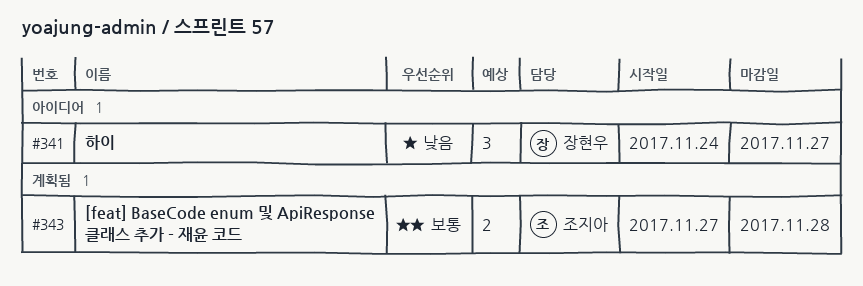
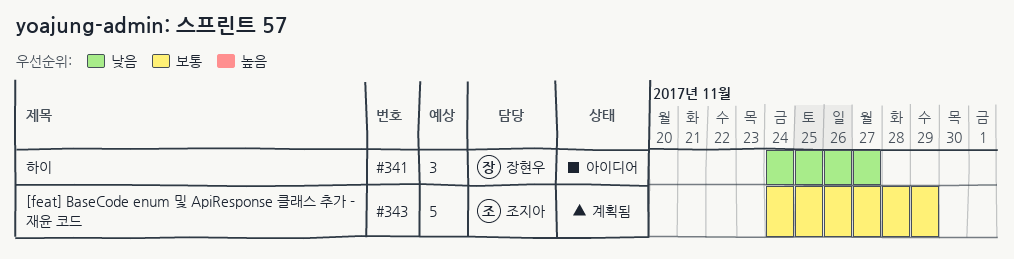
#343, estimate: 2 -> 5
#343, start: Nov 27 -> Nov 24
#343, due: Nov 28 -> Nov 29

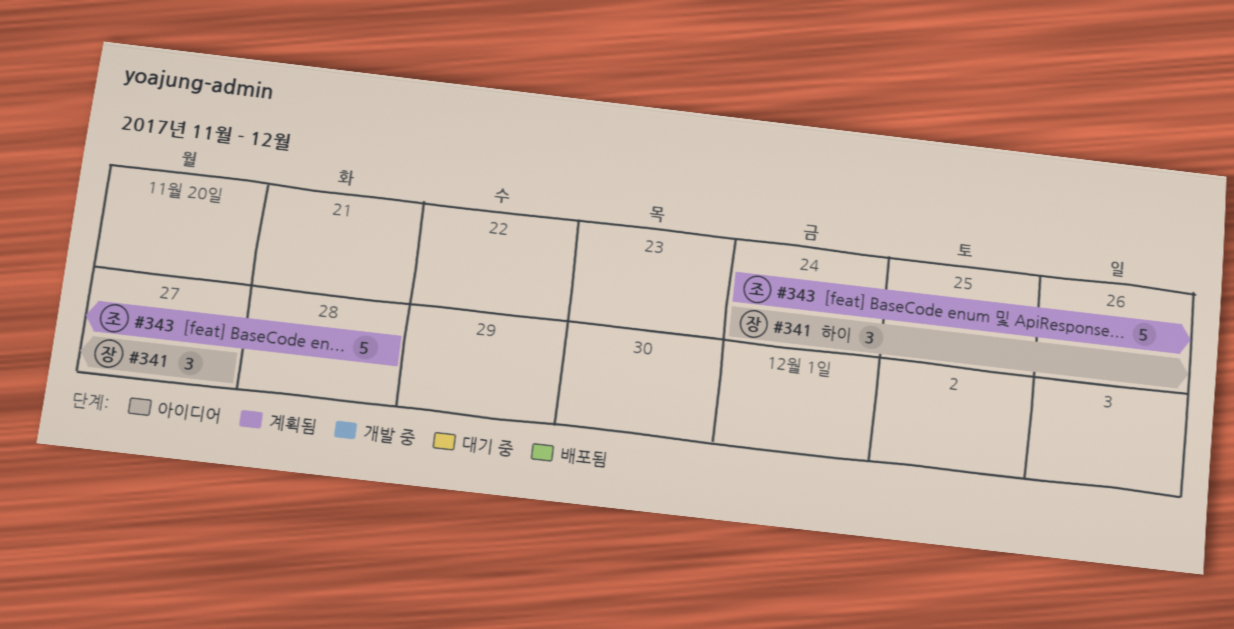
#343, due: Nov 29 -> Nov 28

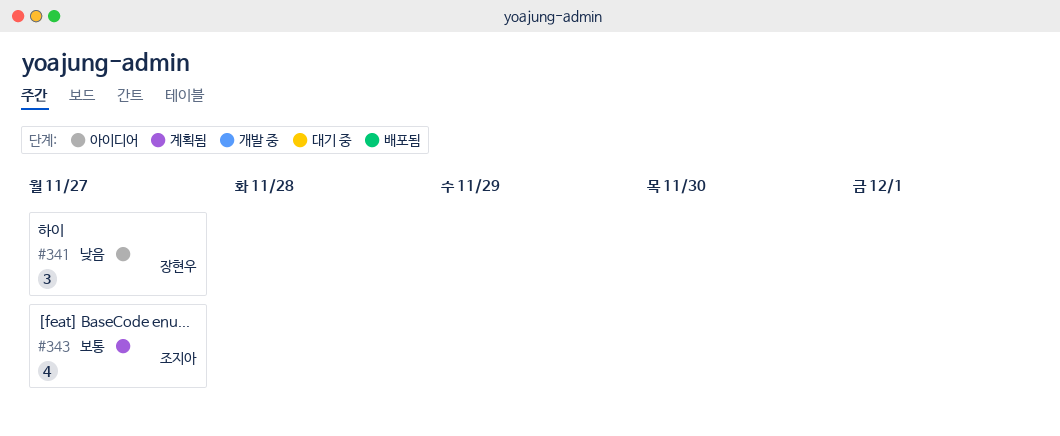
#343, estimate: 5 -> 4
#343, due: Nov 28 -> Nov 27

